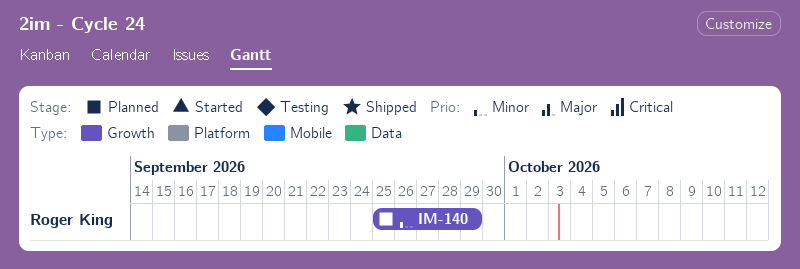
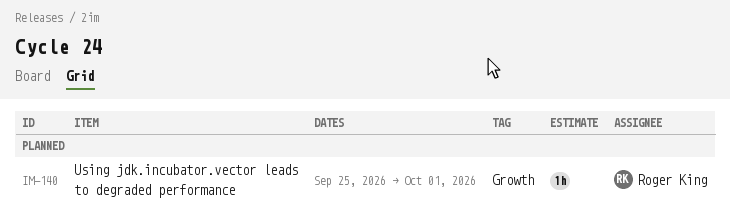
IM-140, due: Sep 29 -> Oct 1

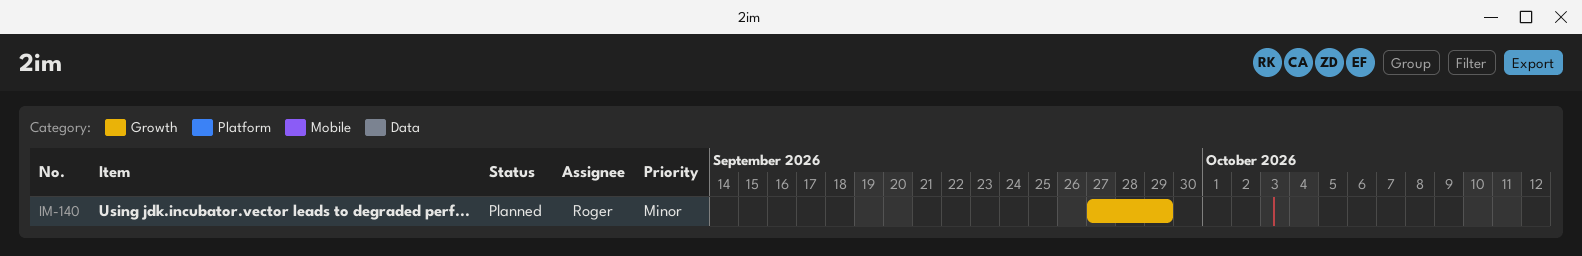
IM-140, start: Sep 25 -> Sep 27
IM-140, due: Oct 1 -> Sep 29

